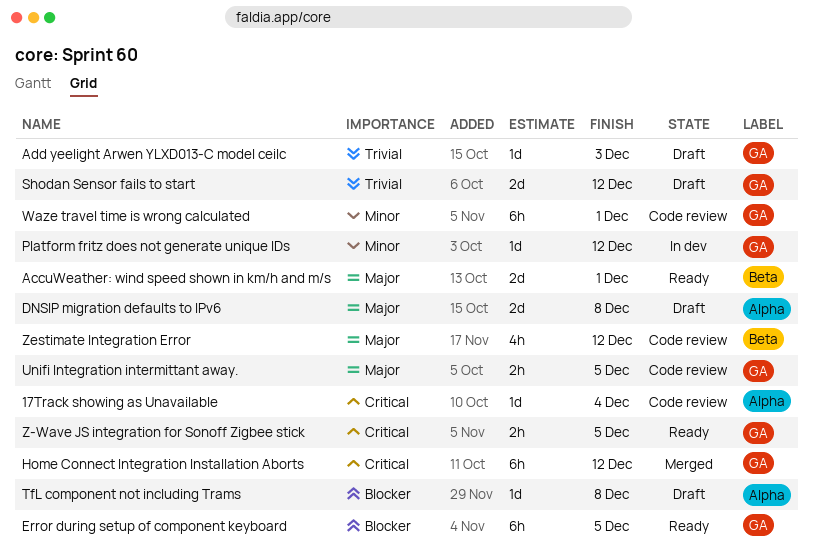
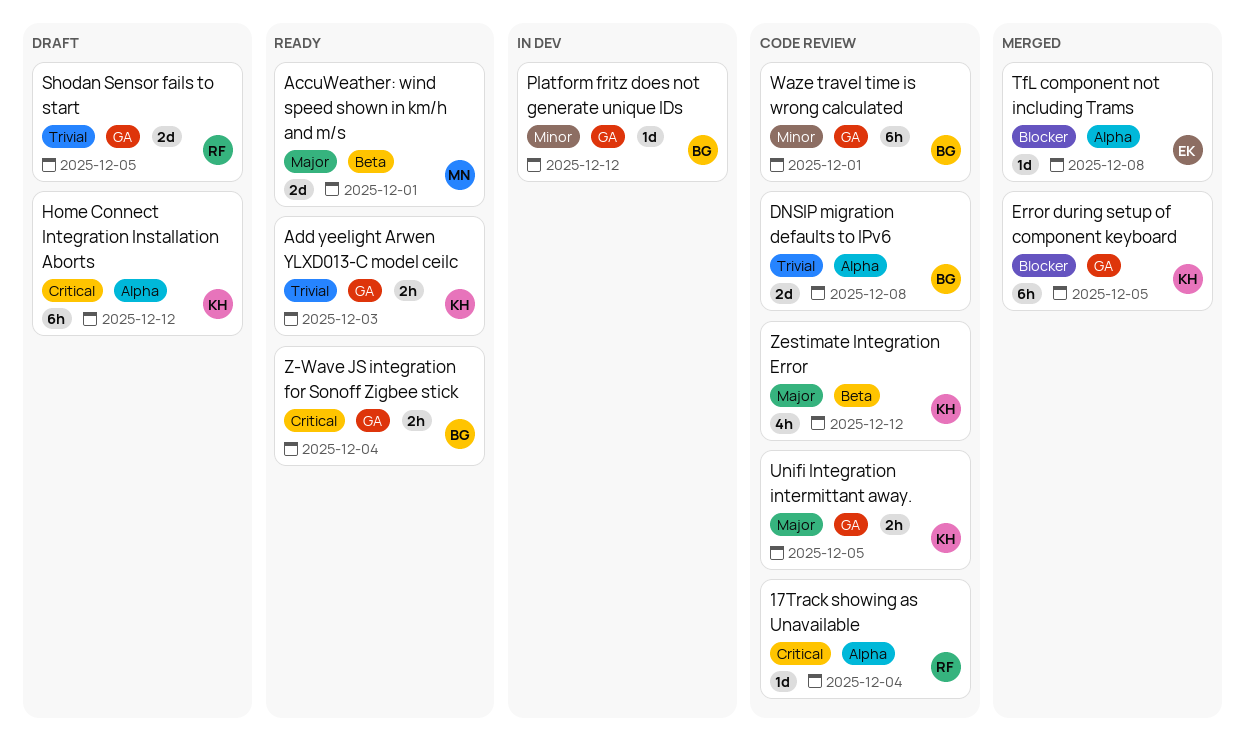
Add yeelight Arwen YLXD013-C model ceilc, status: Draft -> Ready
Add yeelight Arwen YLXD013-C model ceilc, estimate: 1d -> 2h
DNSIP migration defaults to IPv6, status: Draft -> Code review
DNSIP migration defaults to IPv6, priority: Major -> Trivial
Error during setup of component keyboard, status: Ready -> Merged
Home Connect Integration Installation Aborts, status: Merged -> Draft
Home Connect Integration Installation Aborts, label: GA -> Alpha
Shodan Sensor fails to start, due: Dec 12 -> Dec 5
TfL component not including Trams, status: Draft -> Merged
Z-Wave JS integration for Sonoff Zigbee stick, due: Dec 5 -> Dec 4

